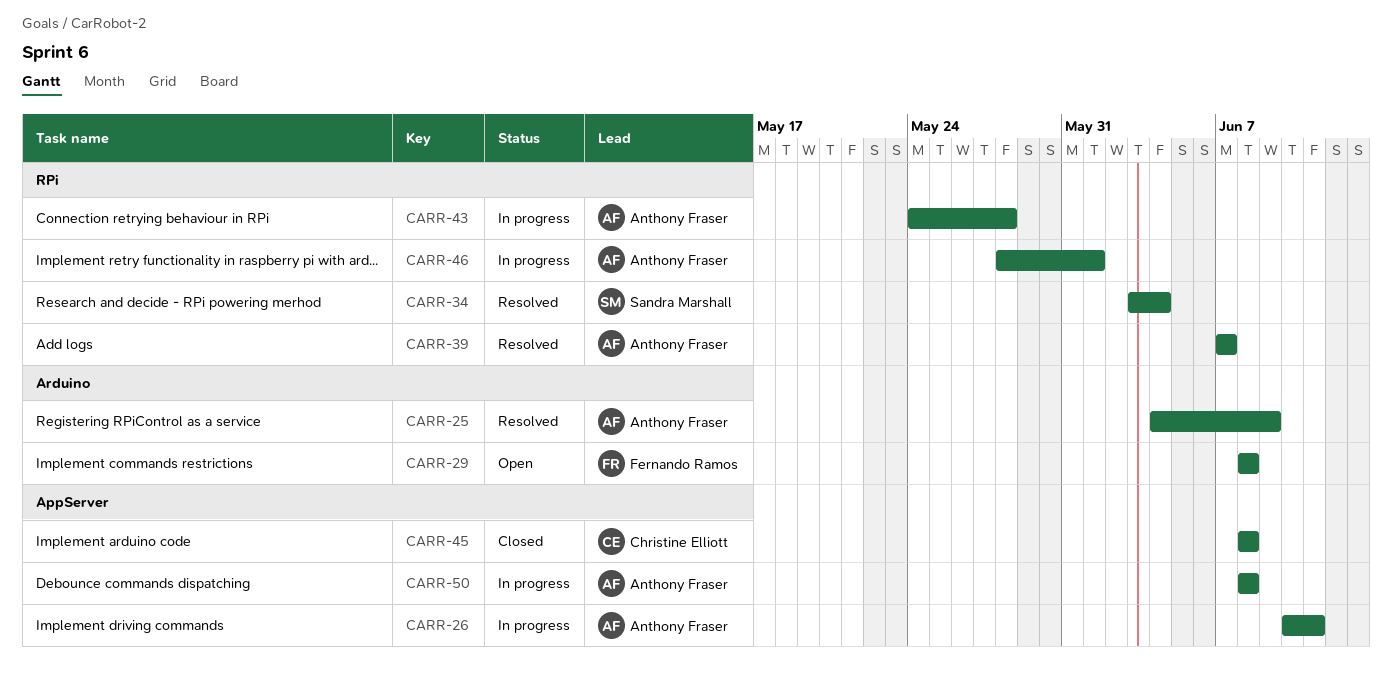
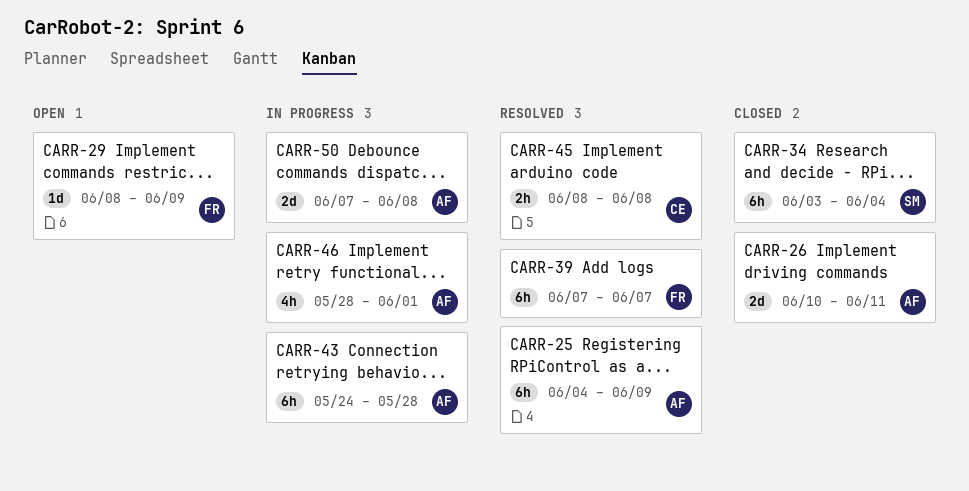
CARR-26, status: In progress -> Closed
CARR-29, due: Jun 8 -> Jun 9
CARR-34, status: Resolved -> Closed
CARR-39, owner: Anthony Fraser -> Fernando Ramos
CARR-45, status: Closed -> Resolved
CARR-50, start: Jun 8 -> Jun 7

